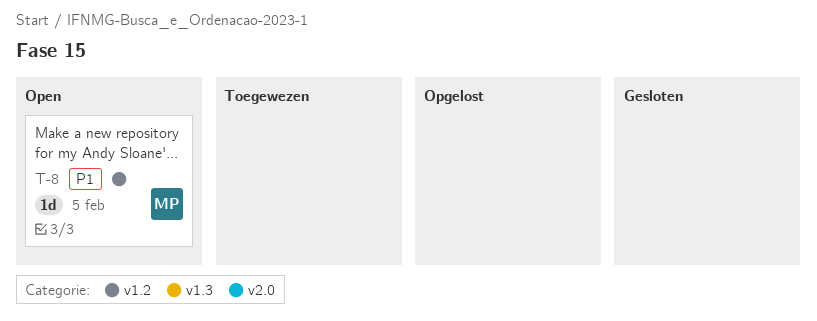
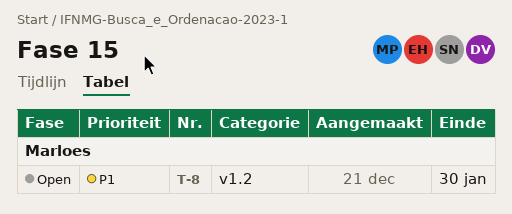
T-8, due: Feb 5 -> Jan 30

